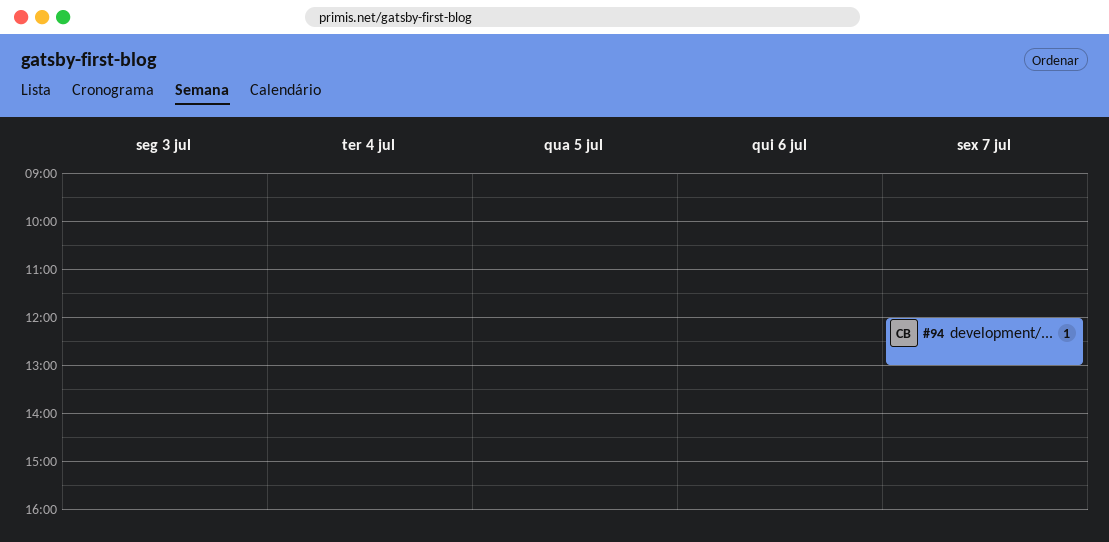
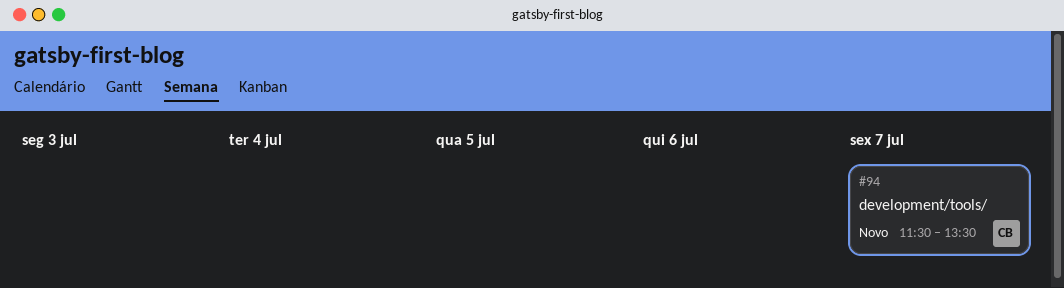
#94, begins: 12:00 -> 11:30
#94, ends: 13:00 -> 13:30

